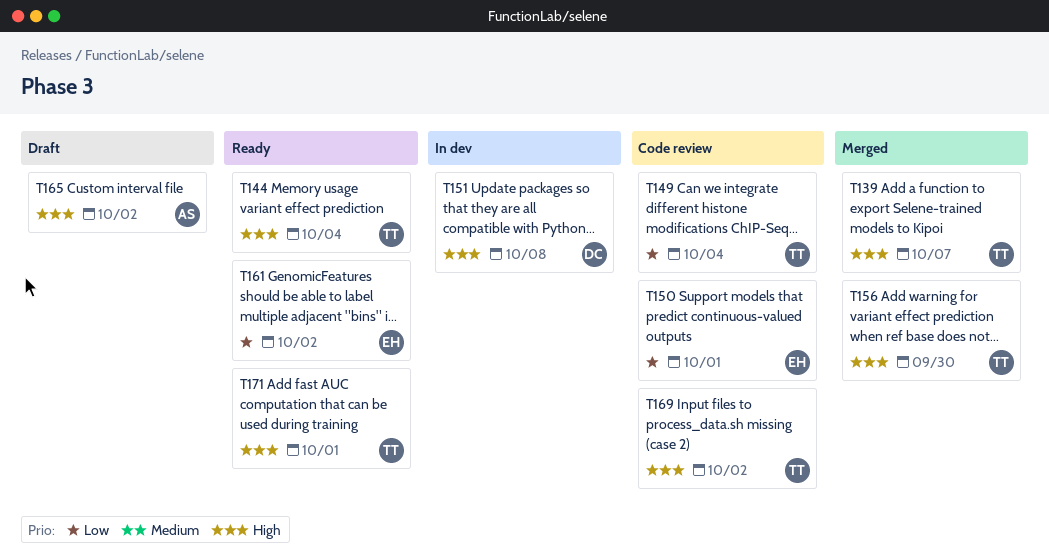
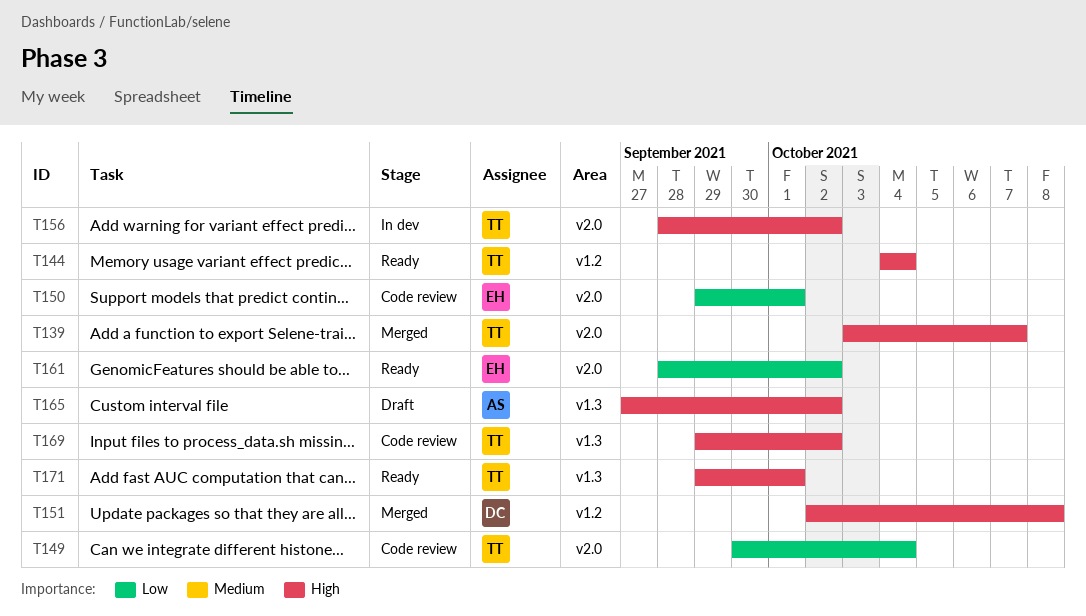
T151, status: In dev -> Merged
T156, status: Merged -> In dev
T156, due: Sep 30 -> Oct 2

